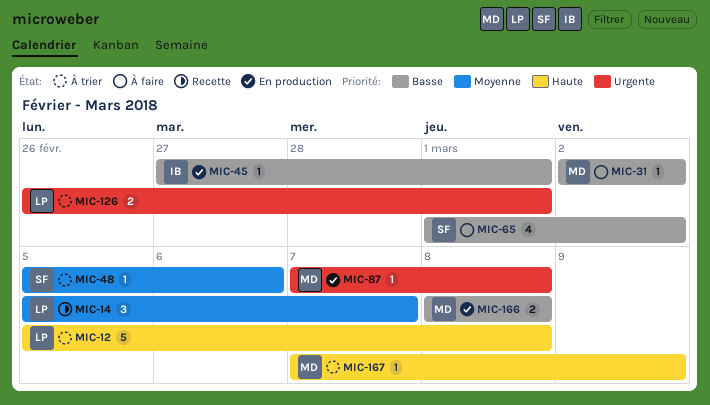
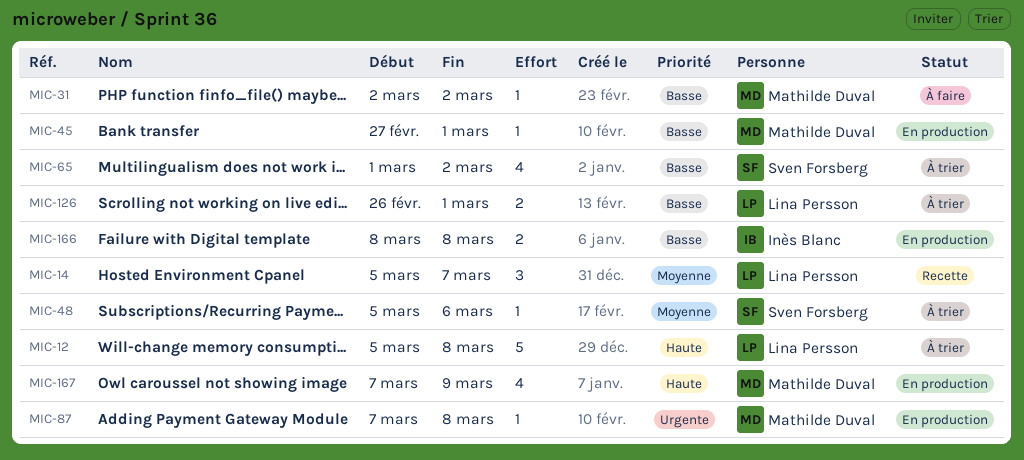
MIC-45, owner: Inès Blanc -> Mathilde Duval
MIC-65, status: À faire -> À trier
MIC-126, priority: Urgente -> Basse
MIC-166, owner: Mathilde Duval -> Inès Blanc
MIC-167, status: À trier -> En production
MIC-167, estimate: 1 -> 4

